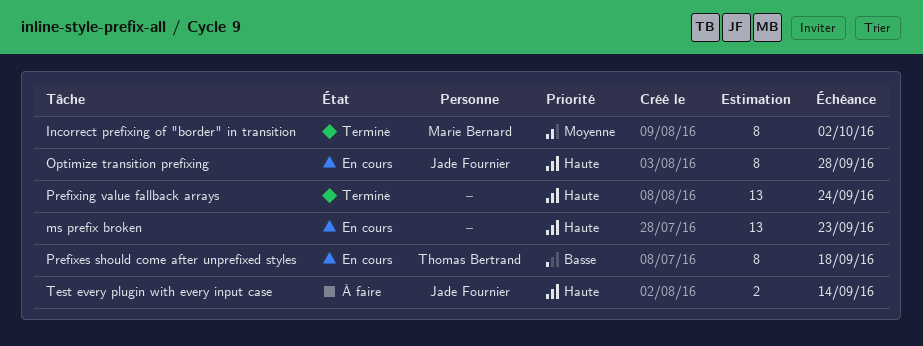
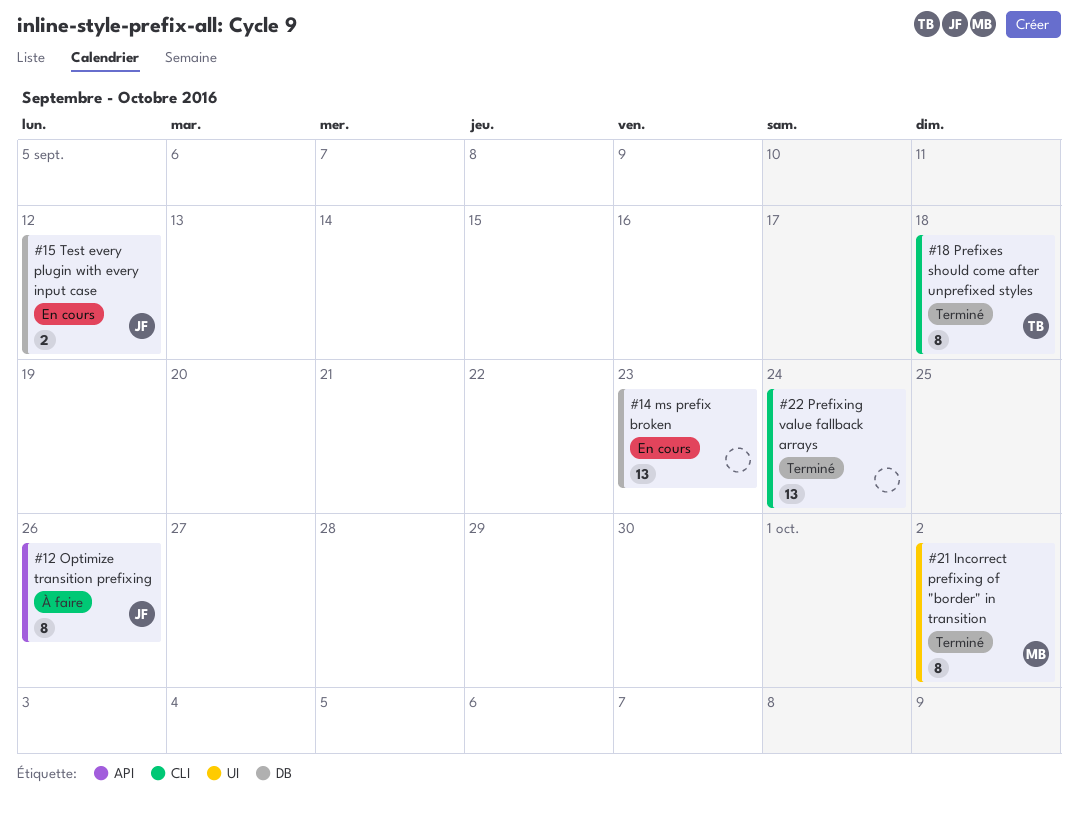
Optimize transition prefixing, status: En cours -> À faire
Optimize transition prefixing, due: Sep 28 -> Sep 26
Prefixes should come after unprefixed styles, status: En cours -> Terminé
Test every plugin with every input case, status: À faire -> En cours
Test every plugin with every input case, due: Sep 14 -> Sep 12

